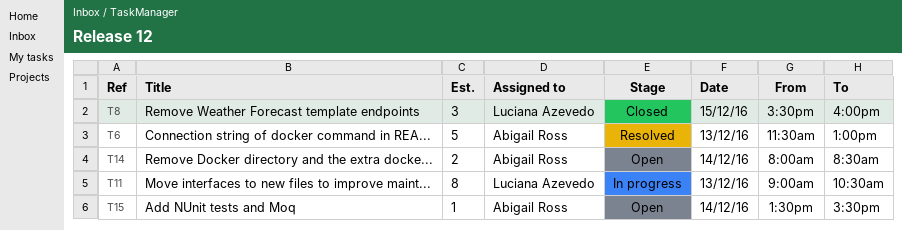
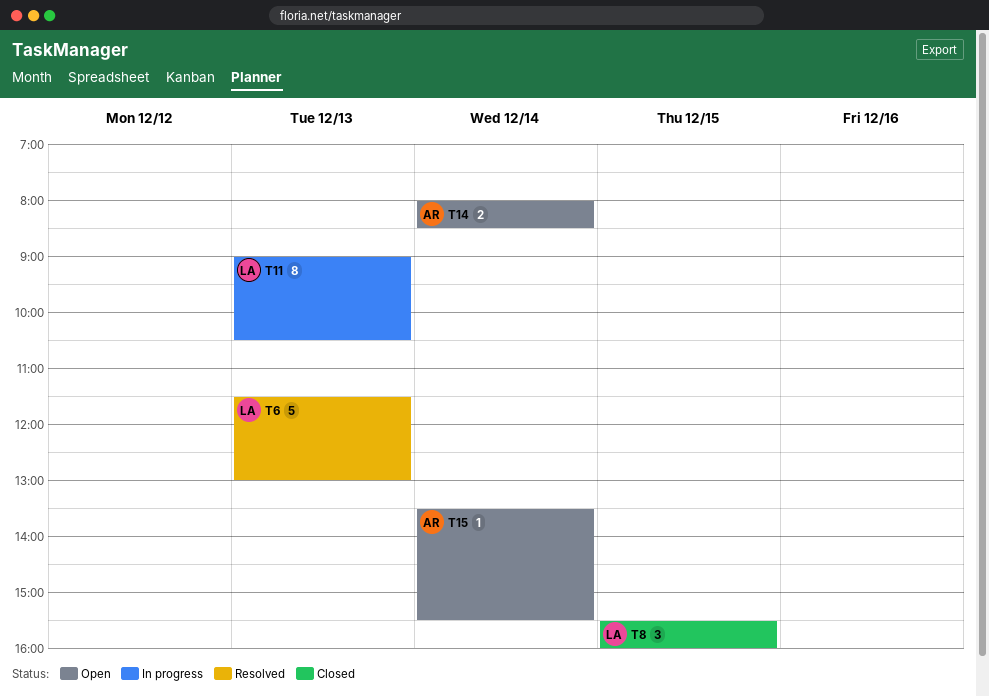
T6, owner: Abigail Ross -> Luciana Azevedo

